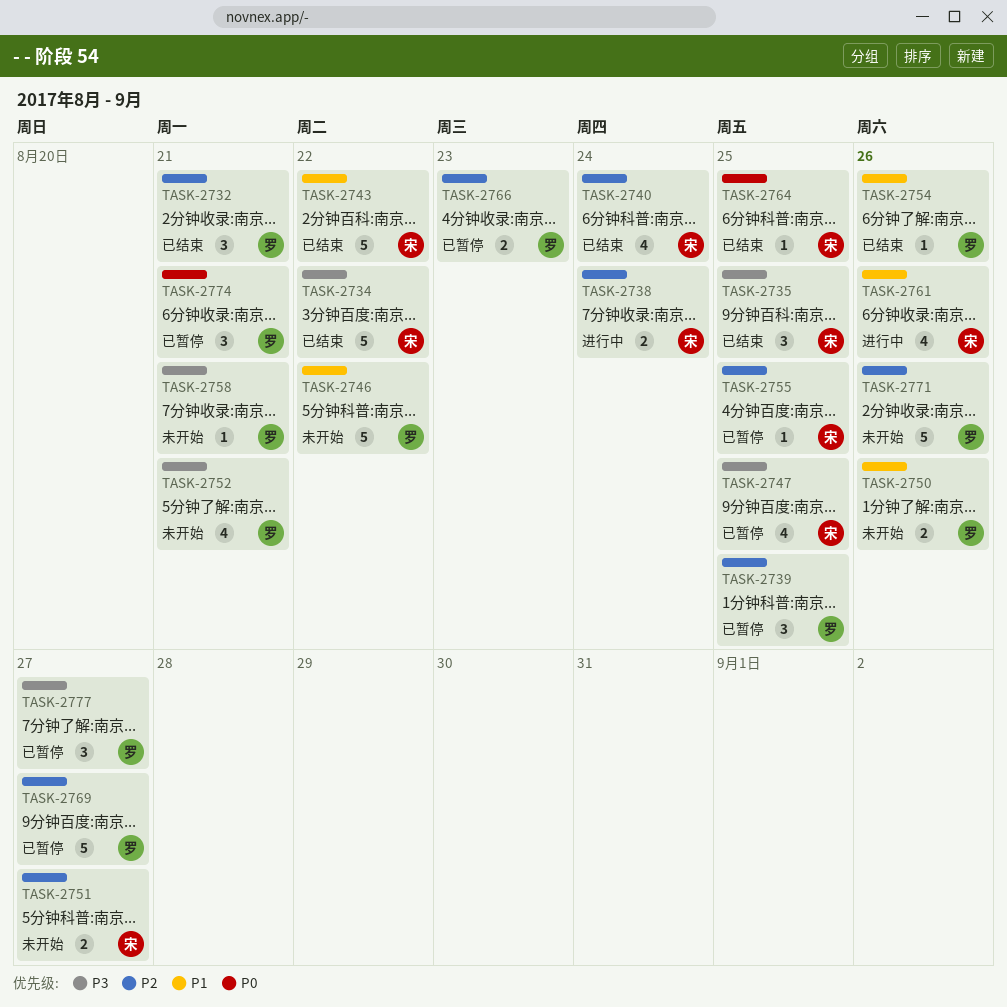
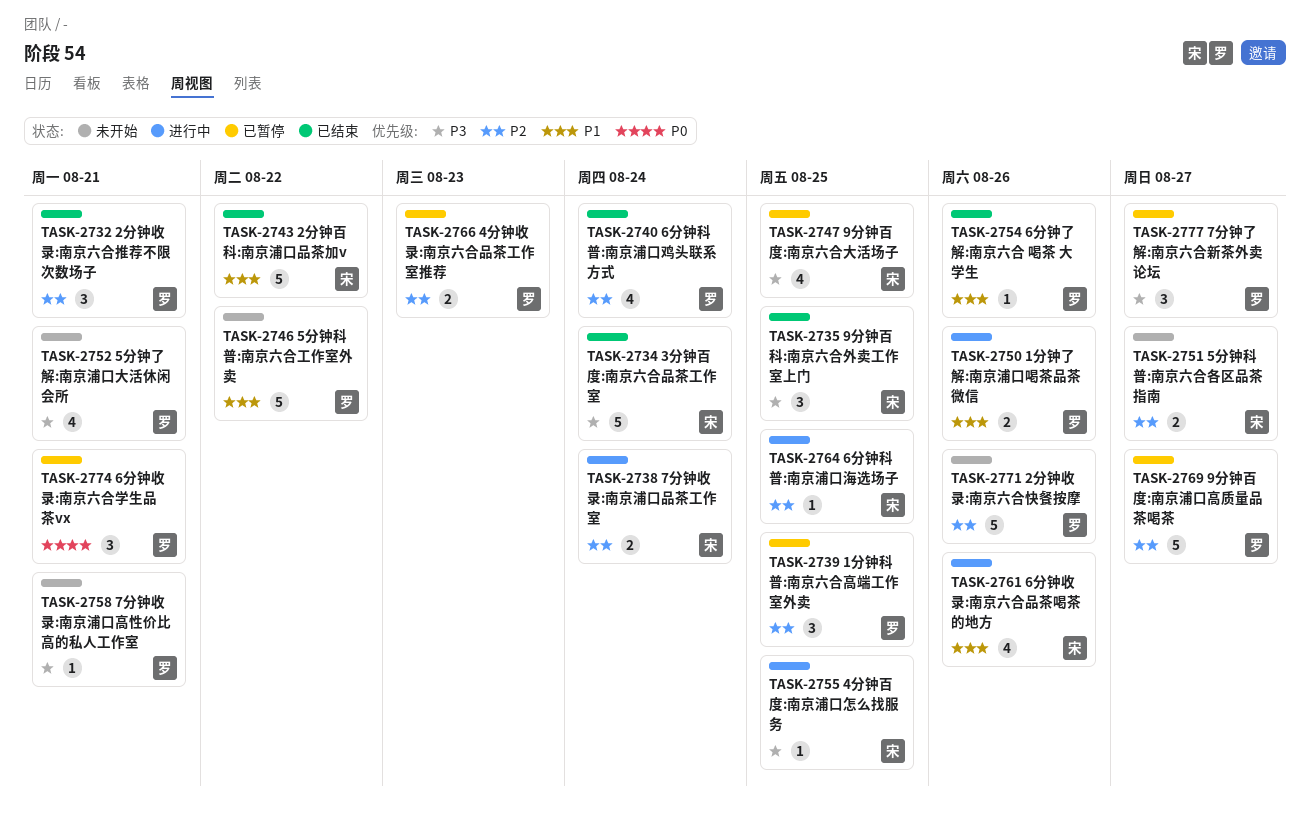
TASK-2734, due: Aug 22 -> Aug 24
TASK-2740, owner: 宋 -> 罗
TASK-2750, status: 未开始 -> 进行中
TASK-2755, status: 已暂停 -> 进行中
TASK-2755, priority: P2 -> P3
TASK-2764, status: 已结束 -> 进行中
TASK-2764, priority: P0 -> P2

